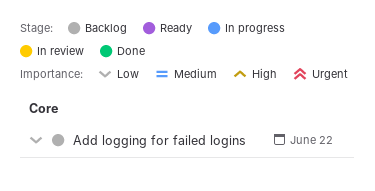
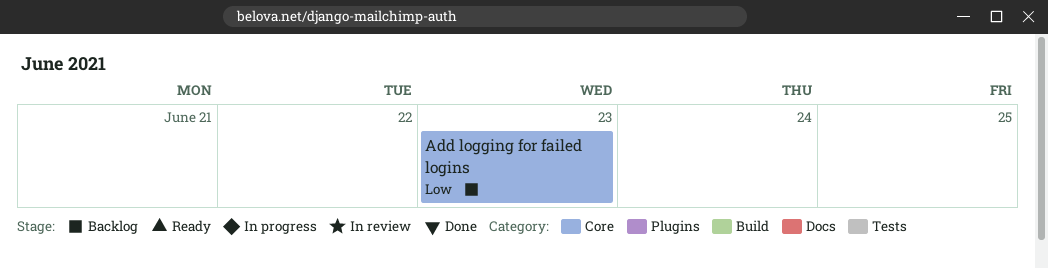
Add logging for failed logins, due: Jun 22 -> Jun 23

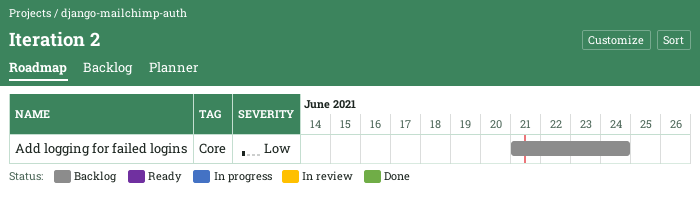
Add logging for failed logins, due: Jun 23 -> Jun 24

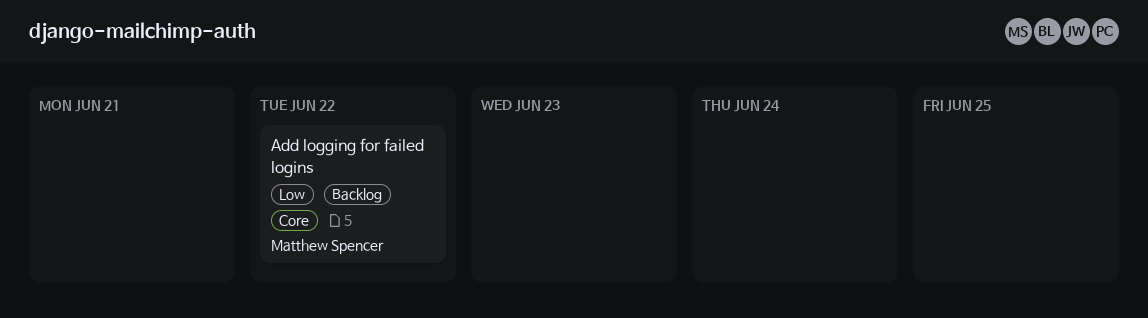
Add logging for failed logins, due: Jun 24 -> Jun 22

